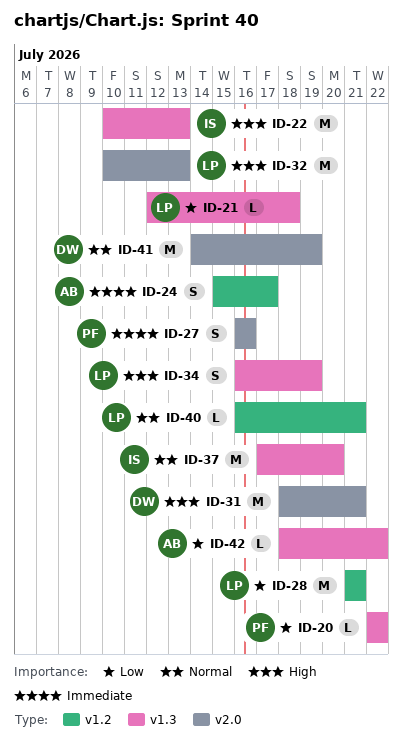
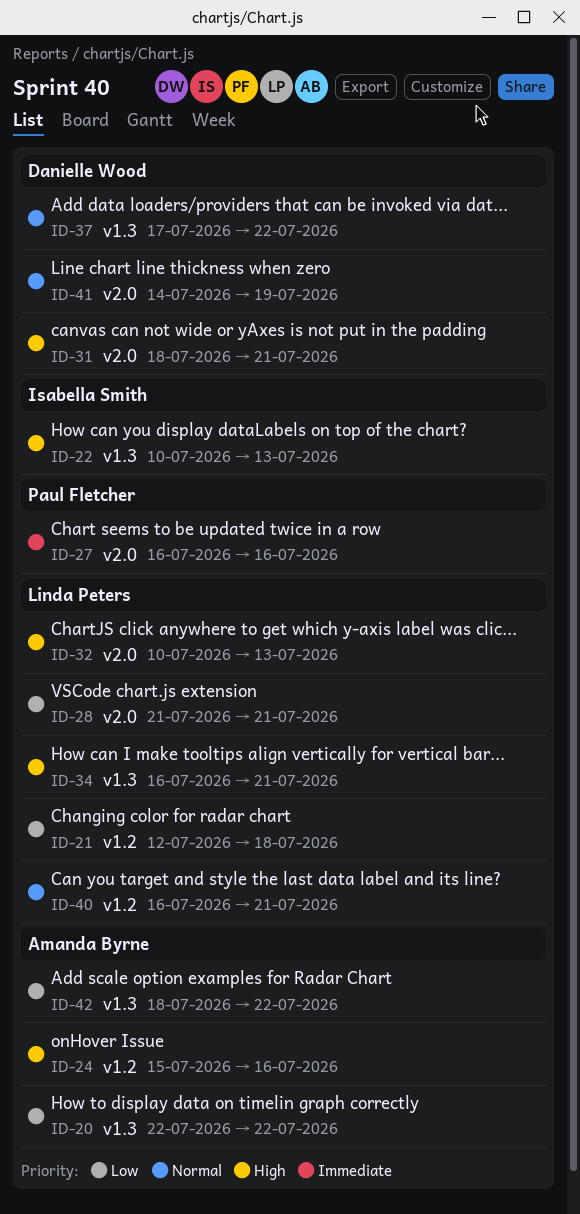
ID-20, owner: Paul Fletcher -> Amanda Byrne
ID-21, label: v1.3 -> v1.2
ID-24, priority: Immediate -> High
ID-24, due: Jul 17 -> Jul 16
ID-28, label: v1.2 -> v2.0
ID-34, due: Jul 19 -> Jul 21
ID-37, owner: Isabella Smith -> Danielle Wood
ID-37, due: Jul 20 -> Jul 22

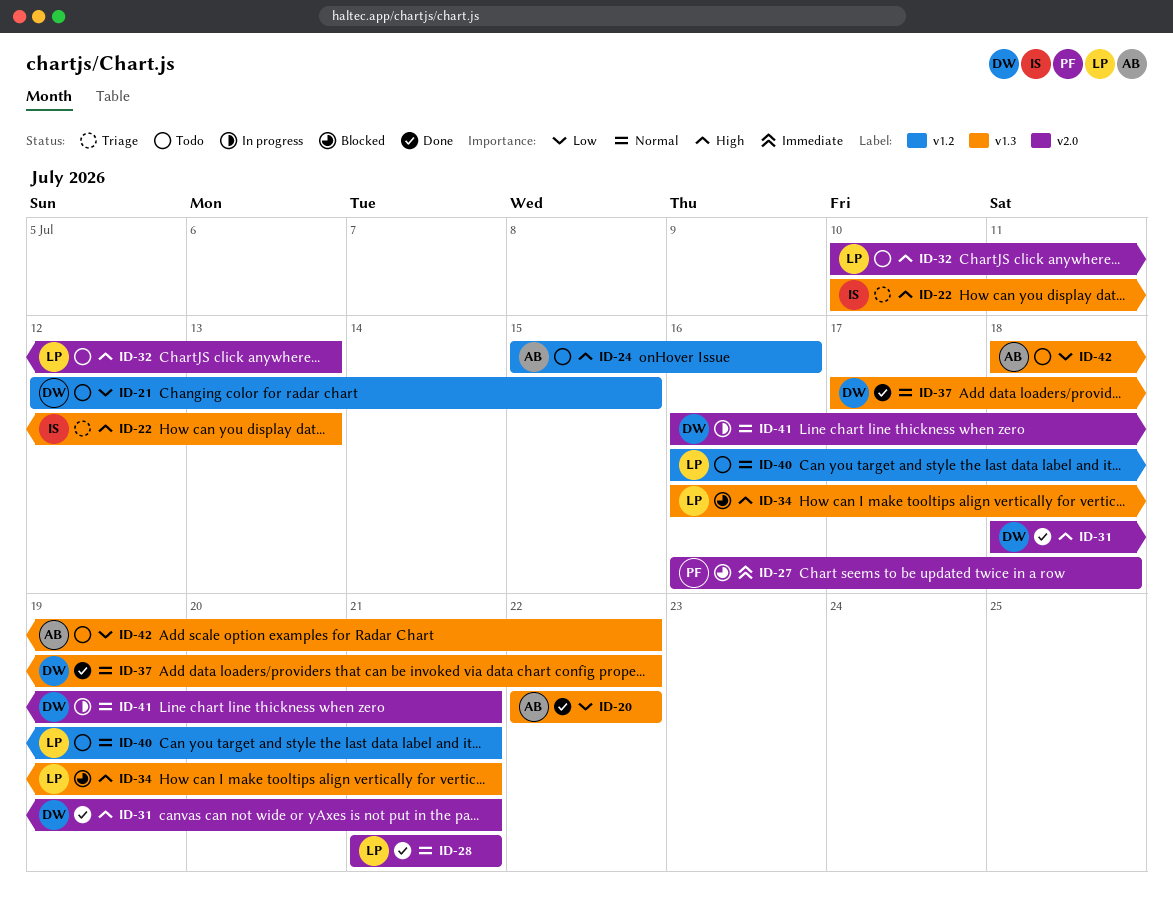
ID-21, owner: Linda Peters -> Danielle Wood
ID-21, due: Jul 18 -> Jul 15
ID-27, due: Jul 16 -> Jul 18
ID-28, priority: Low -> Normal
ID-41, start: Jul 14 -> Jul 16
ID-41, due: Jul 19 -> Jul 21

